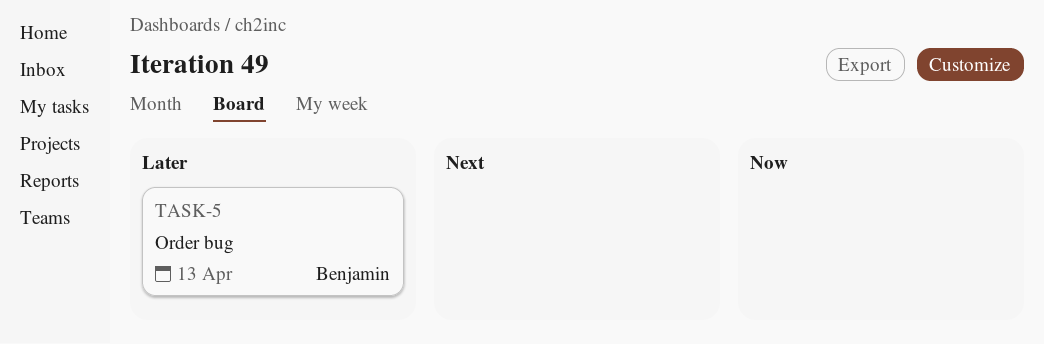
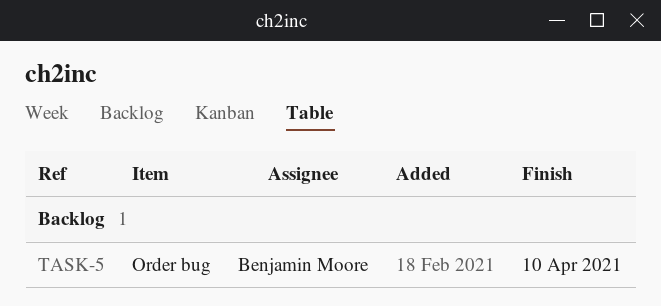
TASK-5, due: Apr 13 -> Apr 10

